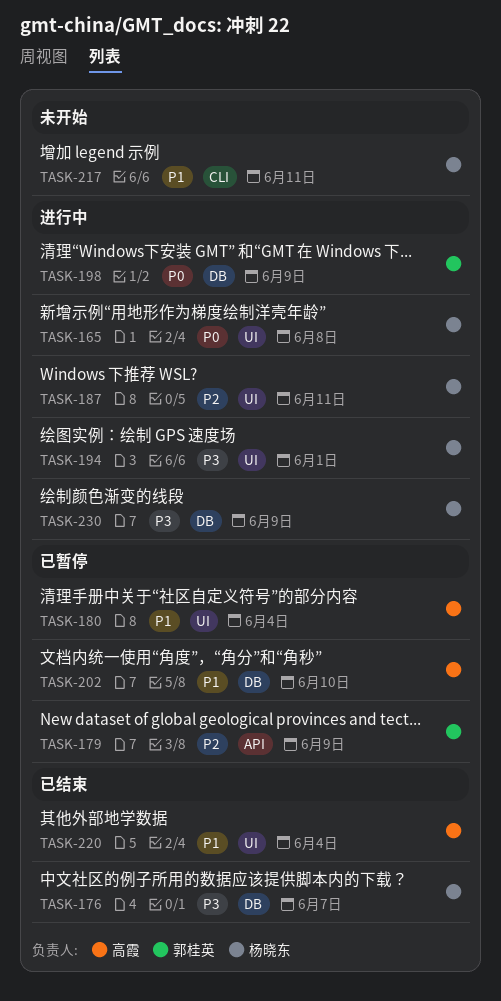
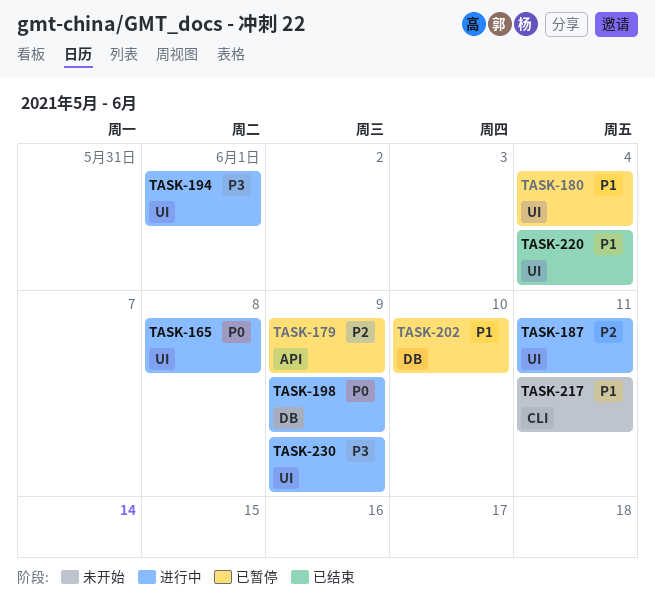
TASK-176: present -> none
TASK-230, label: DB -> UI

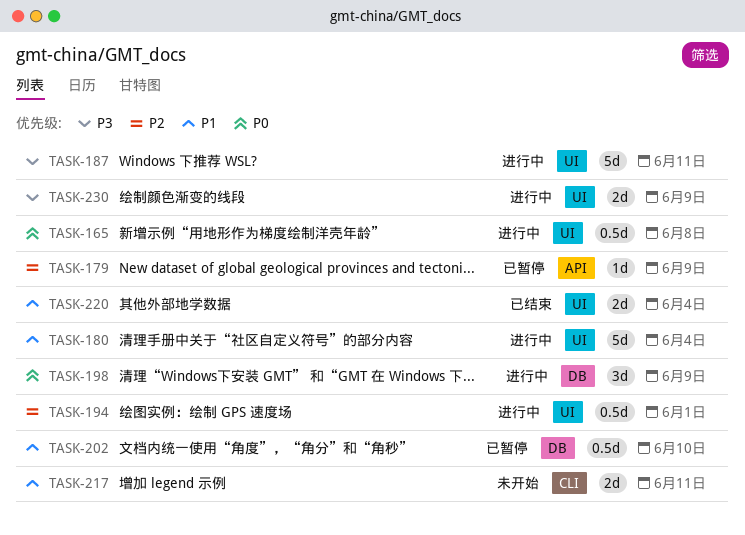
TASK-180, status: 已暂停 -> 进行中
TASK-187, priority: P2 -> P3
TASK-194, priority: P3 -> P2

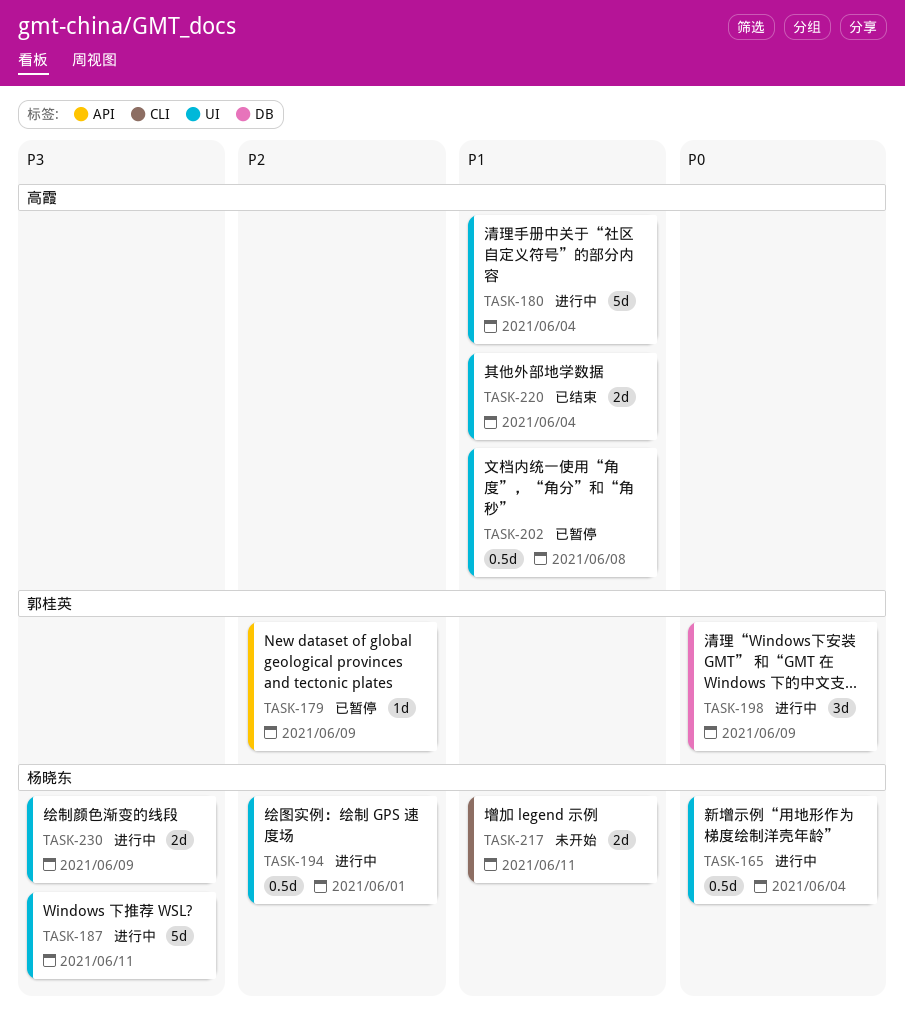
TASK-165, due: Jun 8 -> Jun 4
TASK-202, label: DB -> UI
TASK-202, due: Jun 10 -> Jun 8

